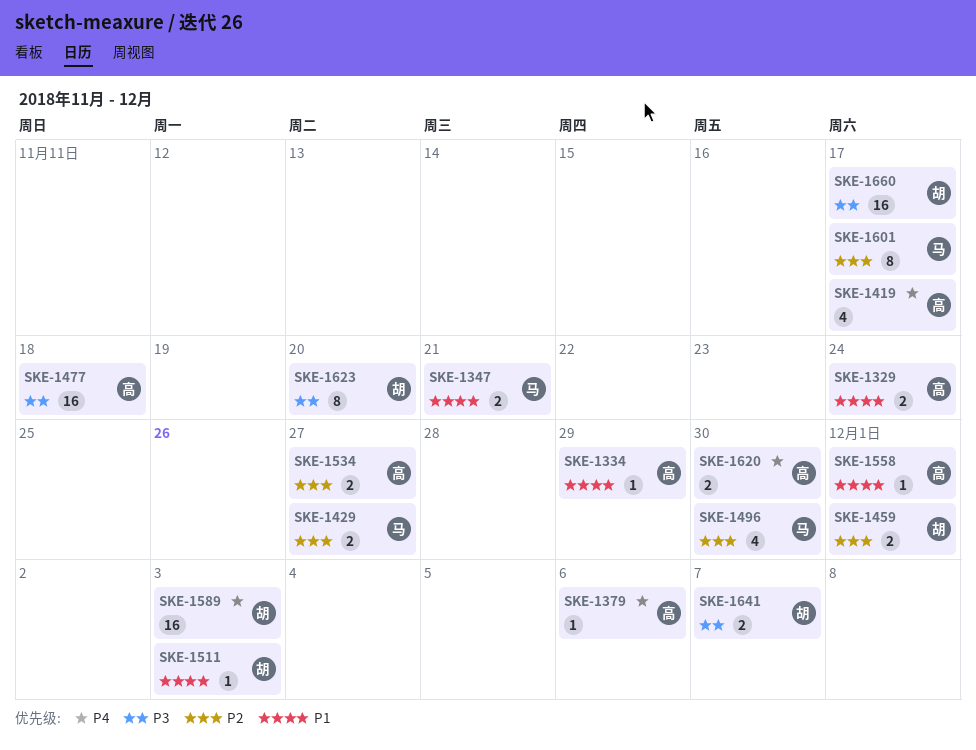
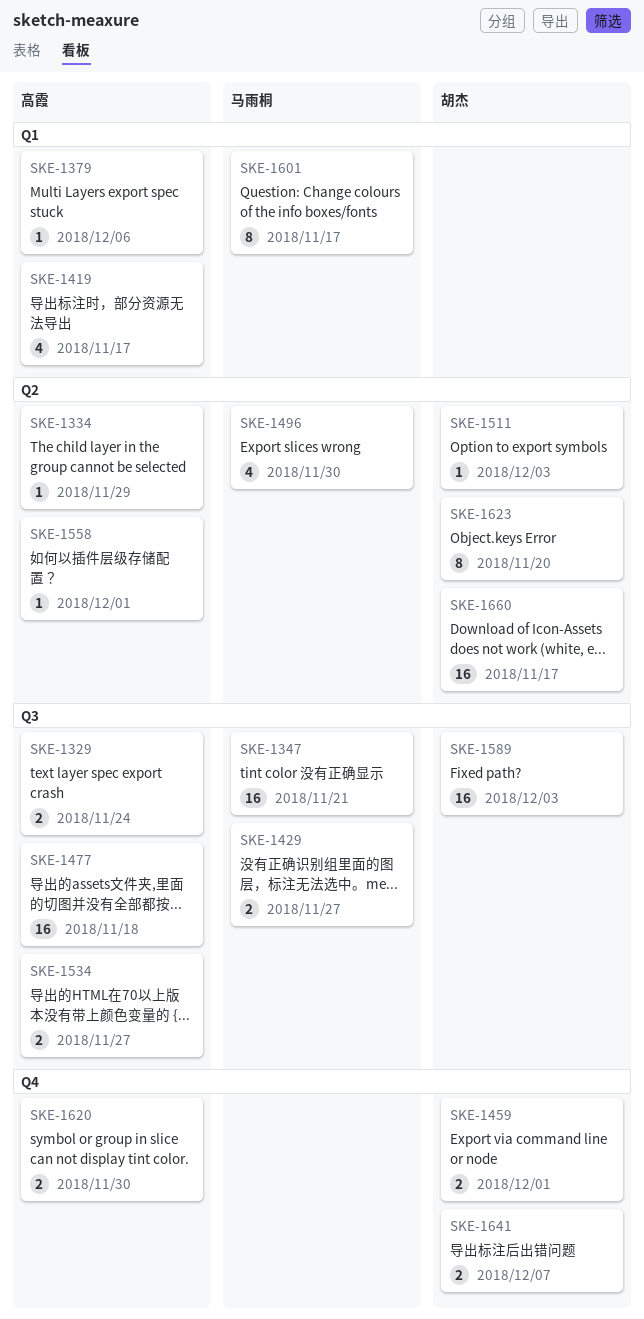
SKE-1347, estimate: 2 -> 16

